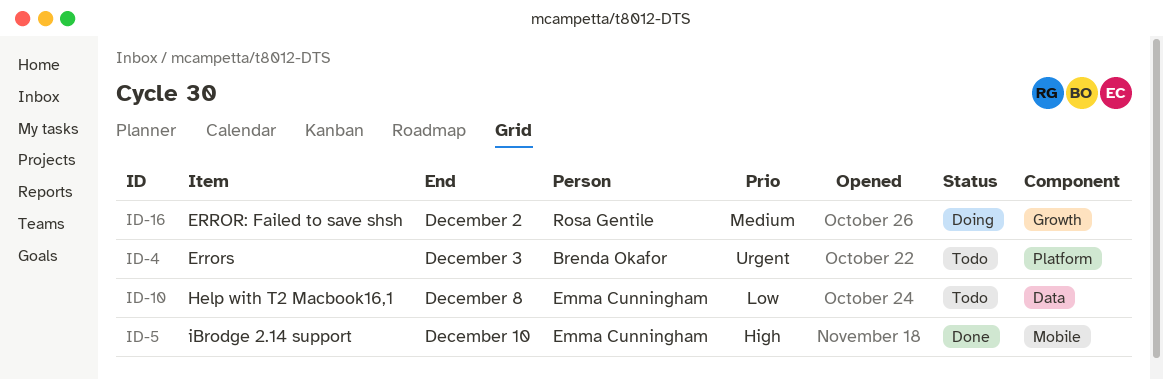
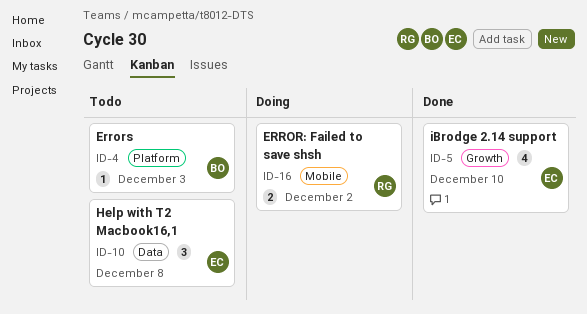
ID-5, label: Mobile -> Growth
ID-16, label: Growth -> Mobile

